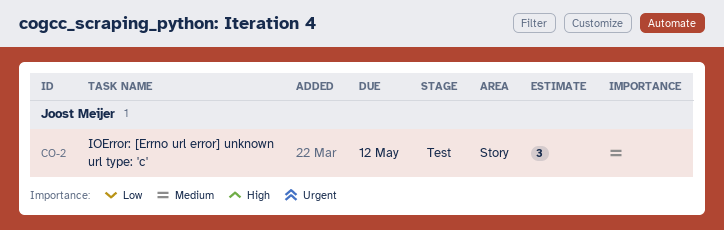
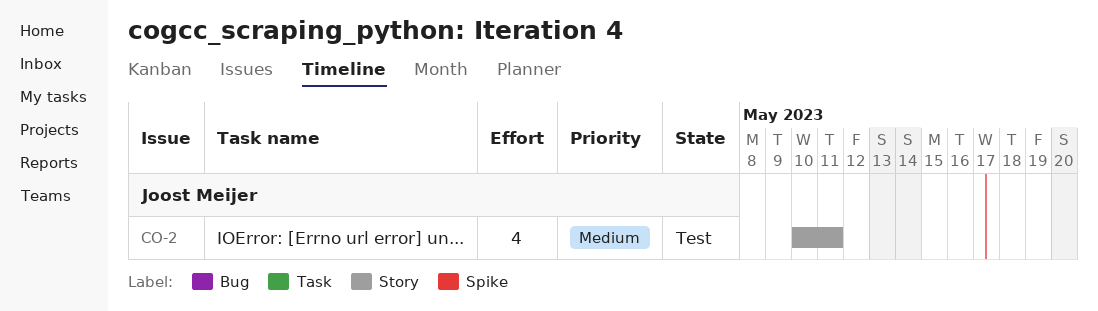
CO-2, estimate: 3 -> 4
CO-2, due: May 12 -> May 11

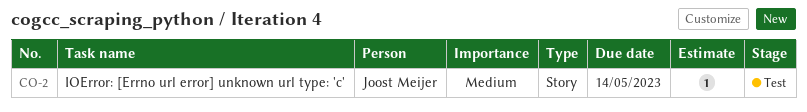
CO-2, estimate: 4 -> 1
CO-2, due: May 11 -> May 14

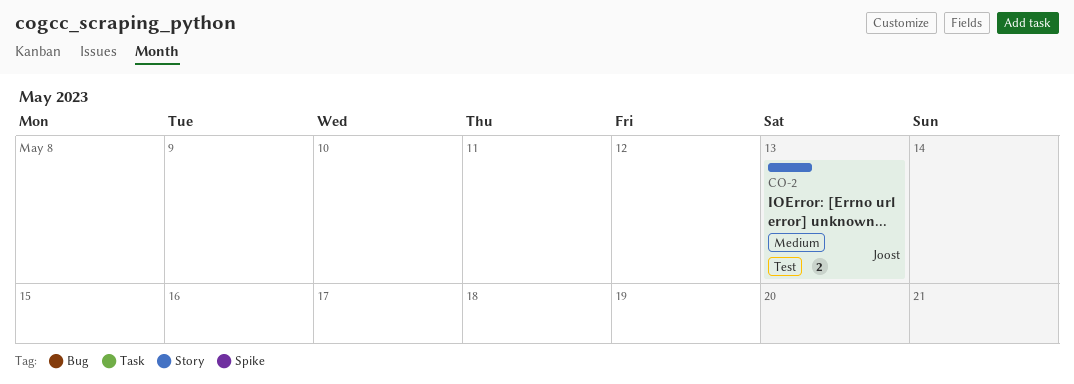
CO-2, estimate: 1 -> 2
CO-2, due: May 14 -> May 13

